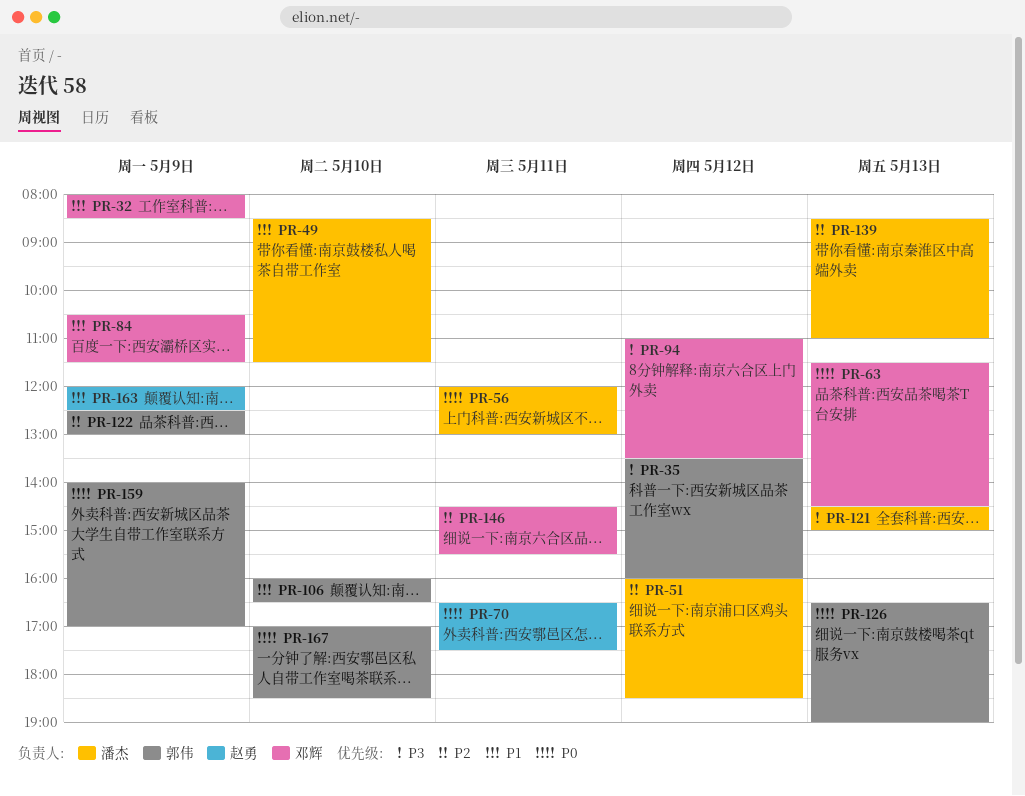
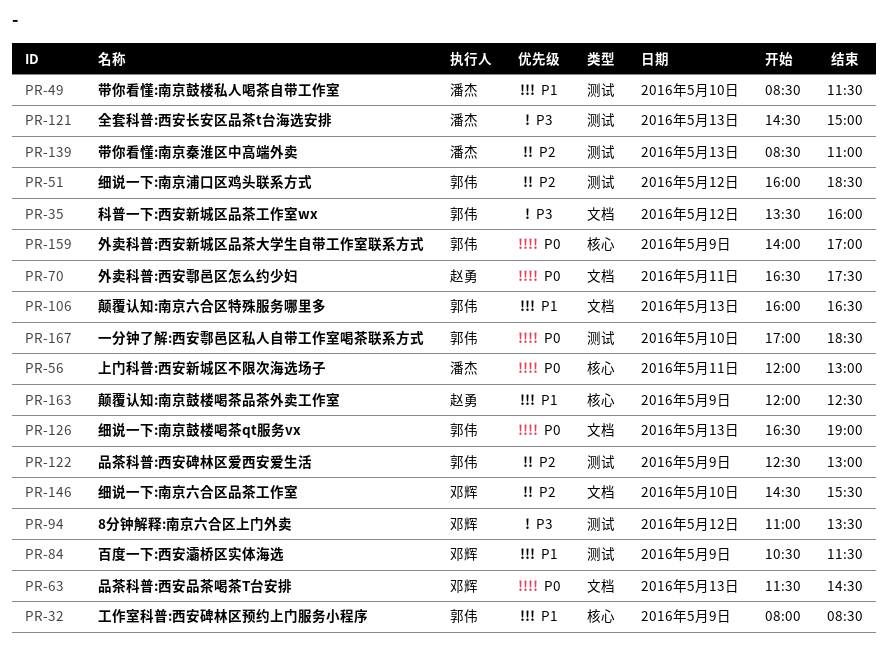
PR-32, owner: 邓辉 -> 郭伟
PR-51, owner: 潘杰 -> 郭伟
PR-106, day: May 10 -> May 13
PR-146, day: May 11 -> May 10

